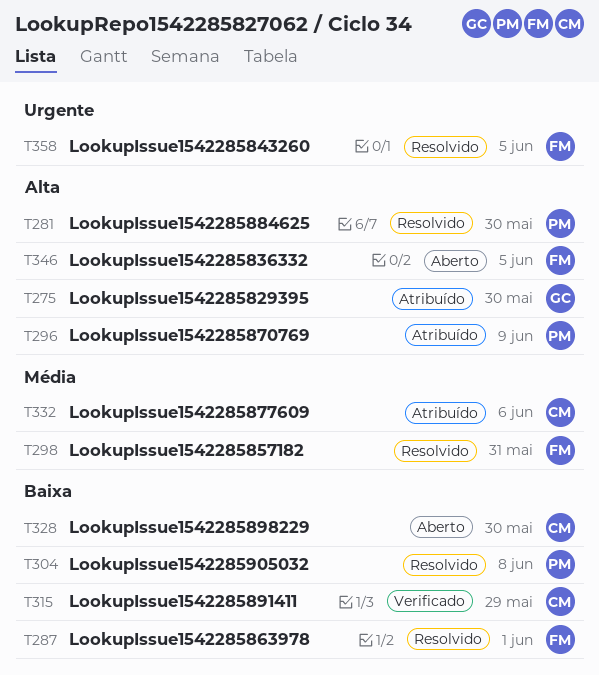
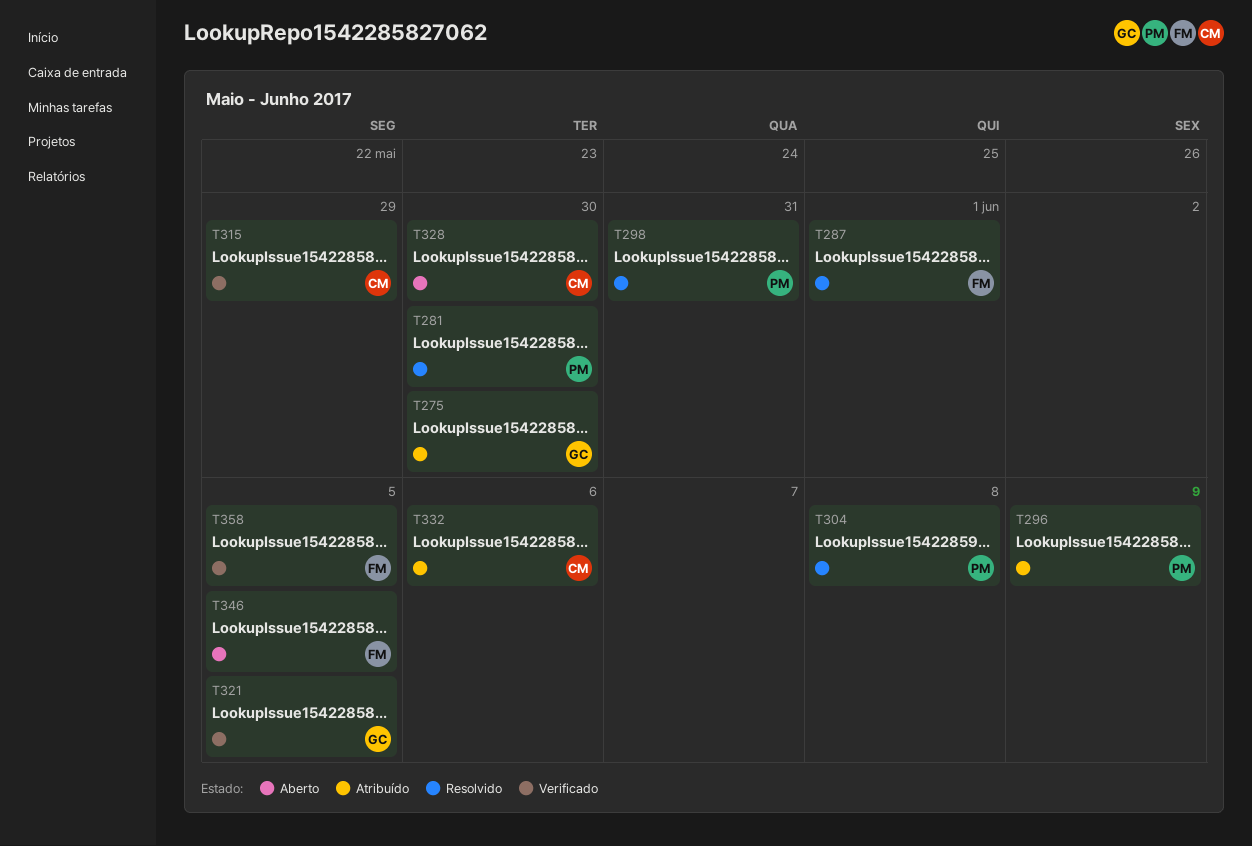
T298, owner: FM -> PM
T321: none -> present
T358, status: Resolvido -> Verificado

